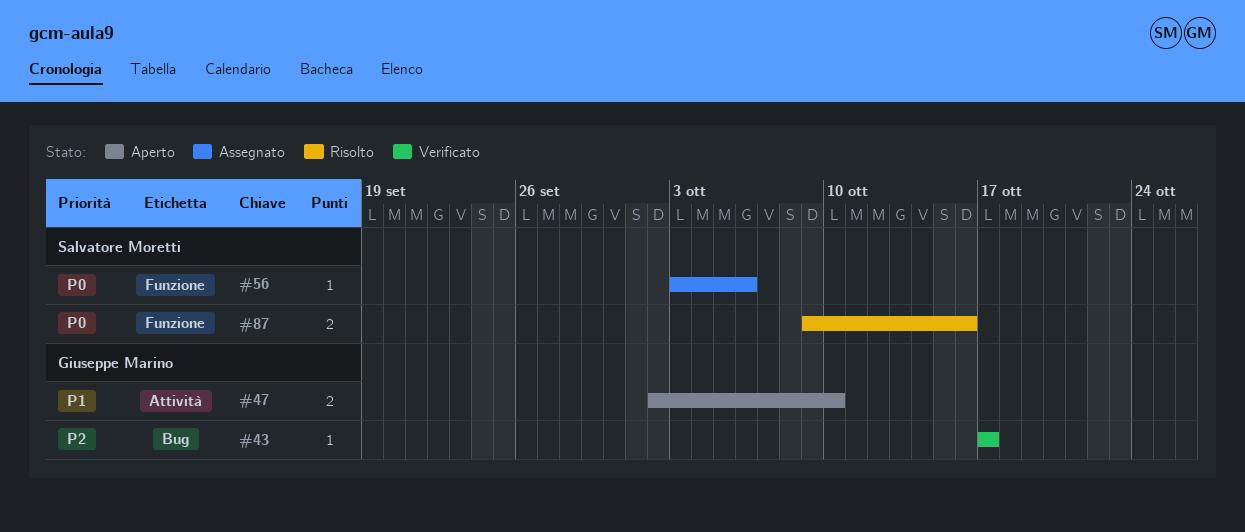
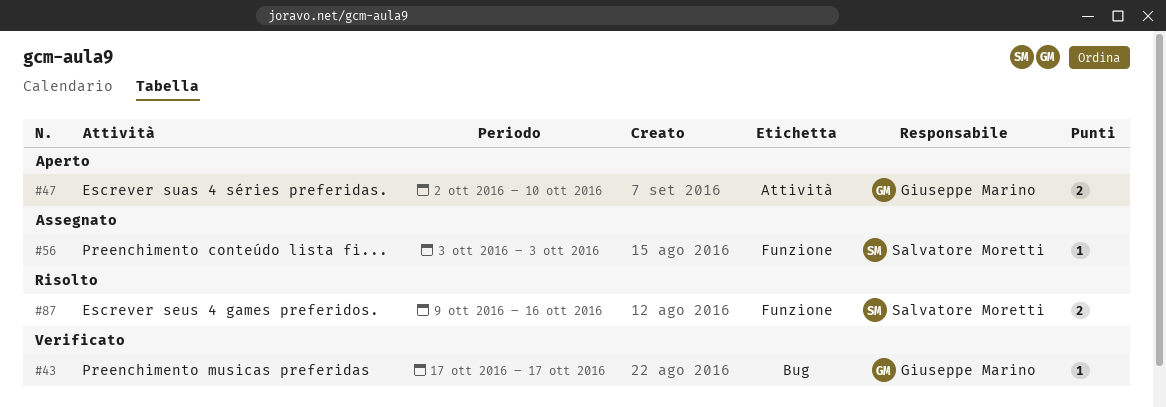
#56, due: Oct 6 -> Oct 3

